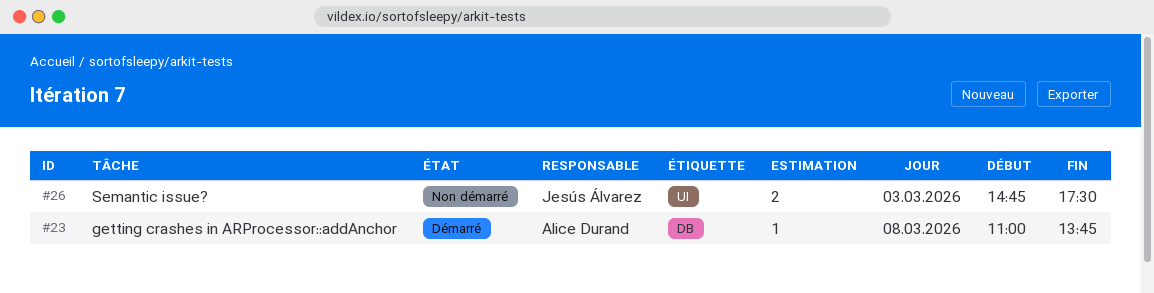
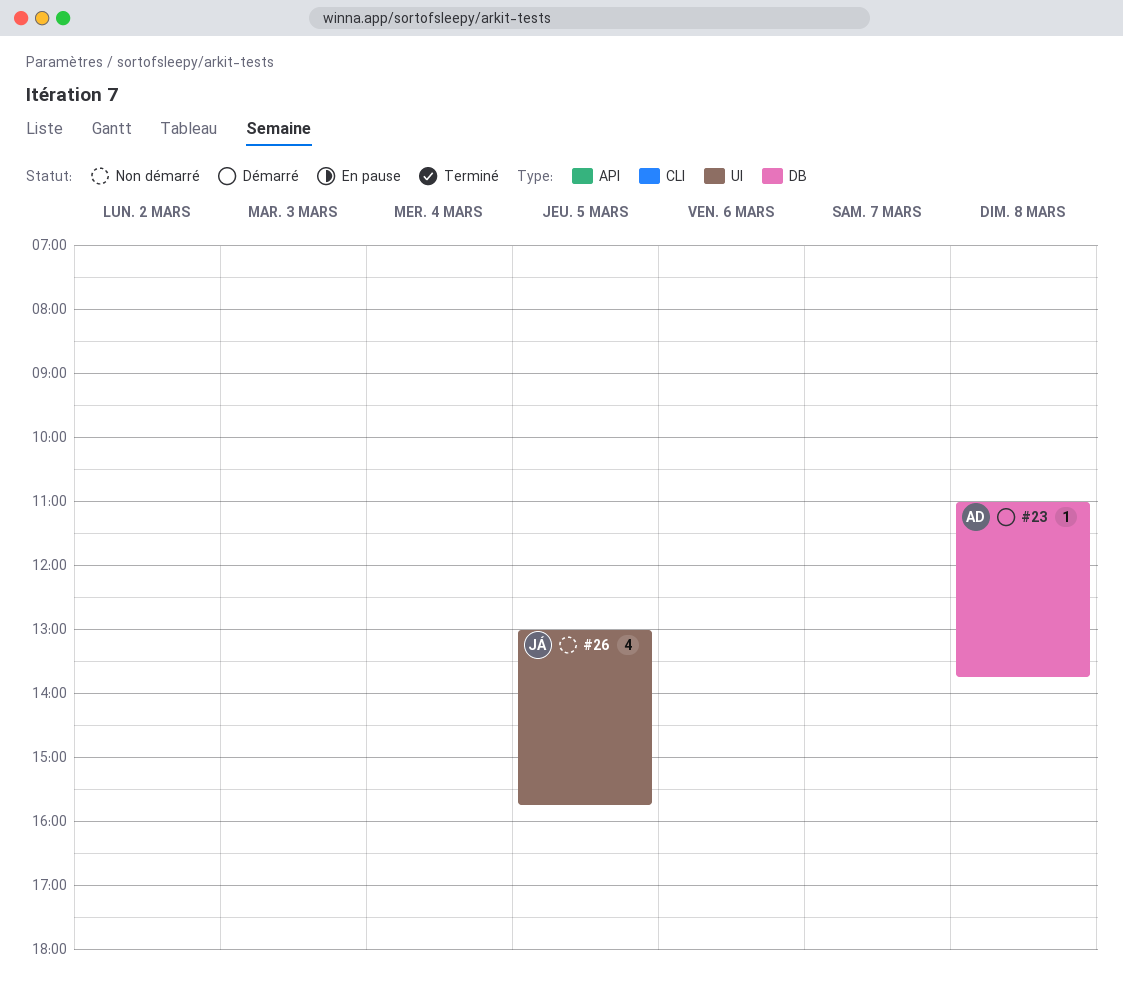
#26, estimate: 2 -> 4
#26, day: Mar 3 -> Mar 5
#26, begins: 14:45 -> 13:00
#26, ends: 17:30 -> 15:45

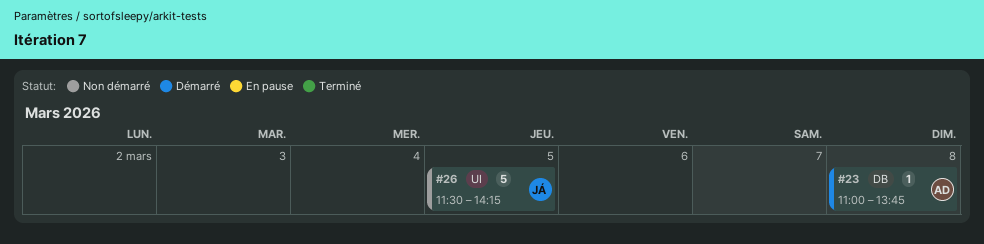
#26, estimate: 4 -> 5
#26, begins: 13:00 -> 11:30
#26, ends: 15:45 -> 14:15

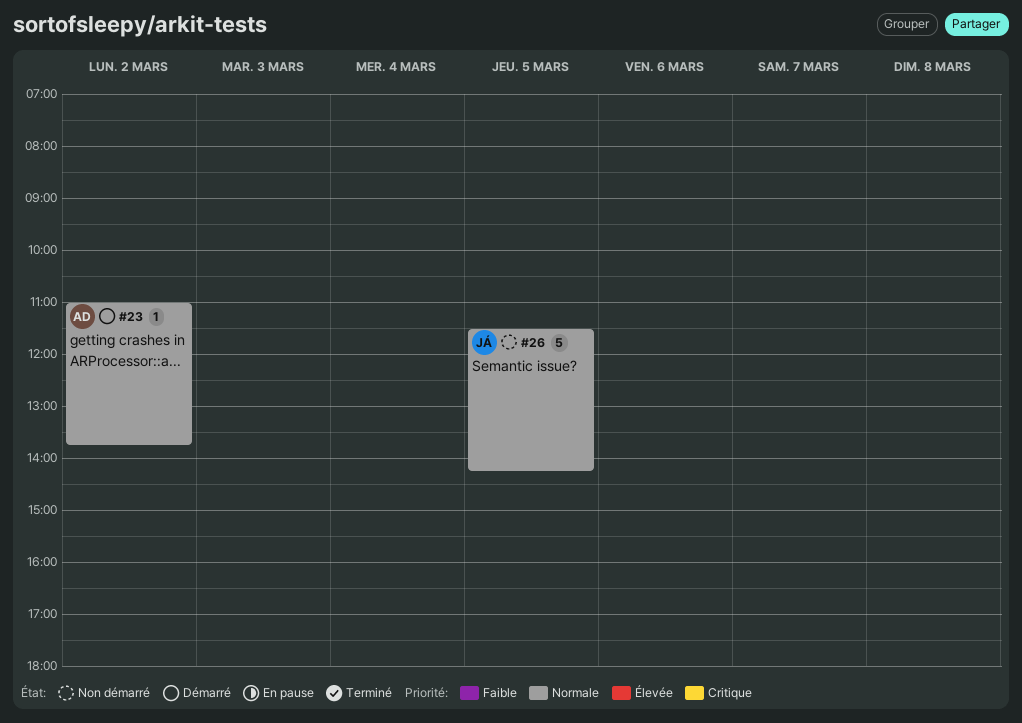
#23, day: Mar 8 -> Mar 2

